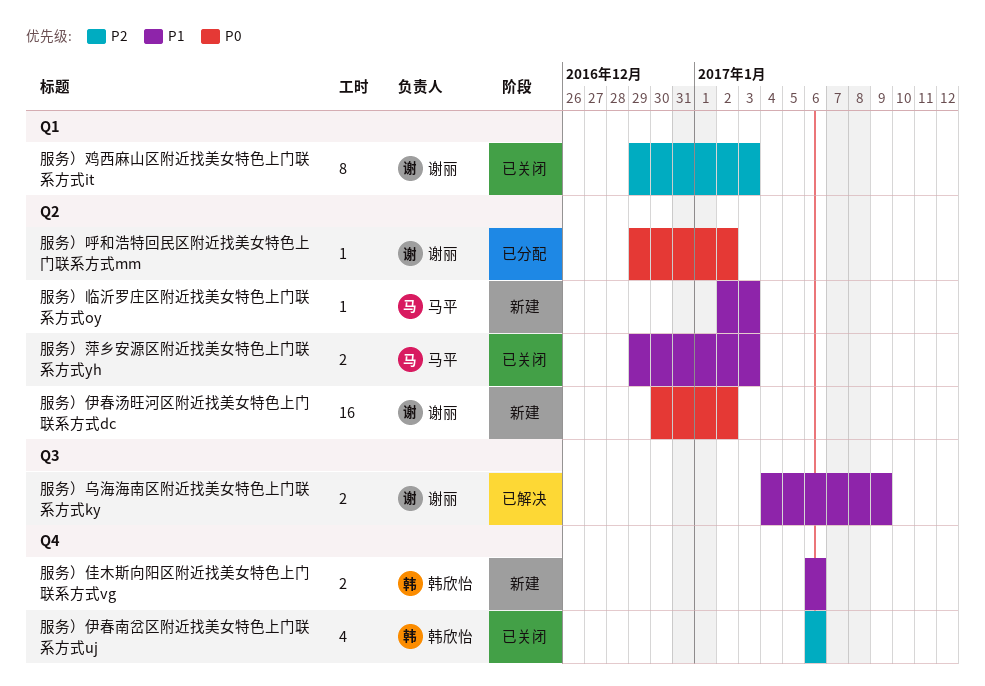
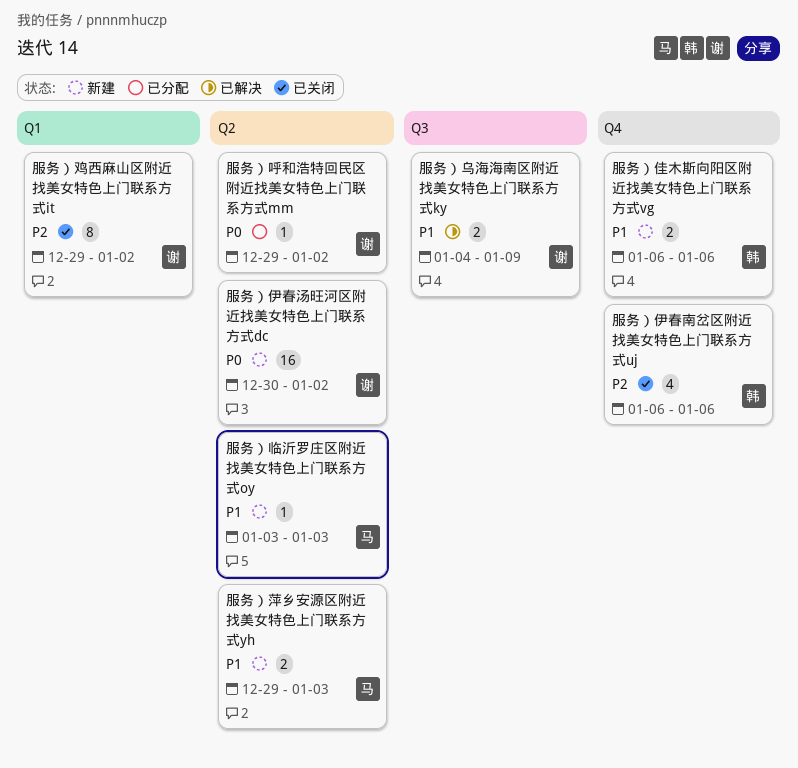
服务）临沂罗庄区附近找美女特色上门联系方式oy, start: Jan 2 -> Jan 3
服务）萍乡安源区附近找美女特色上门联系方式yh, status: 已关闭 -> 新建
服务）鸡西麻山区附近找美女特色上门联系方式it, due: Jan 3 -> Jan 2

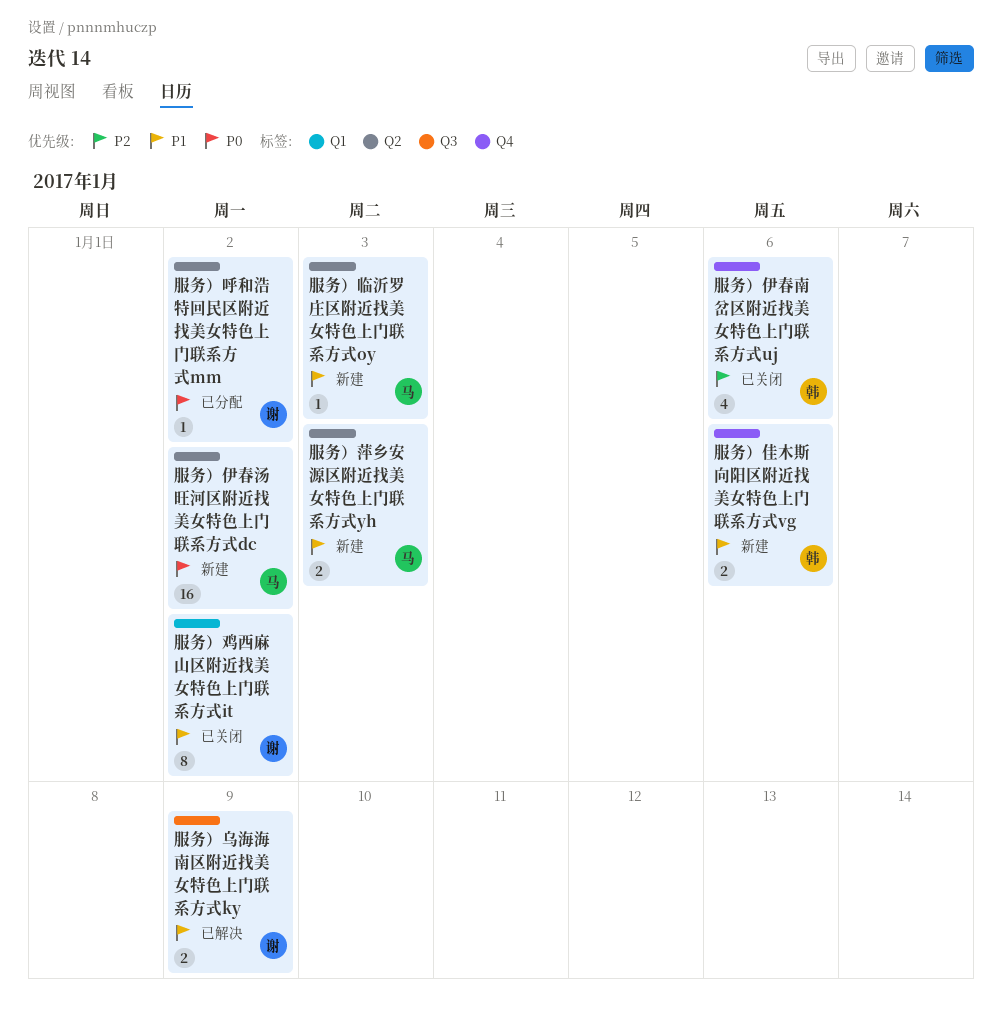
服务）伊春汤旺河区附近找美女特色上门联系方式dc, owner: 谢 -> 马
服务）鸡西麻山区附近找美女特色上门联系方式it, priority: P2 -> P1

